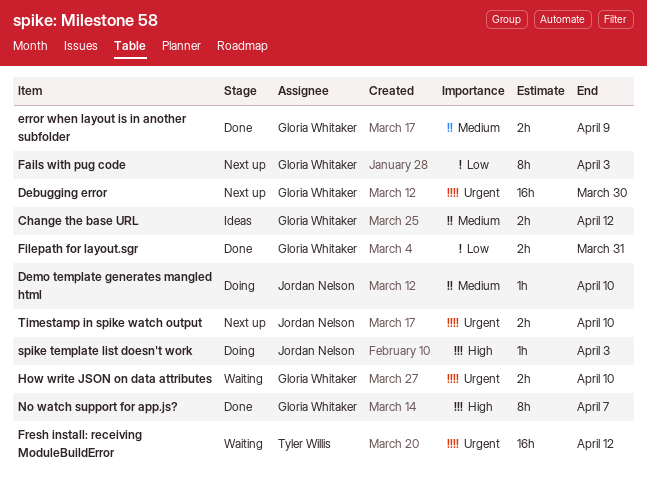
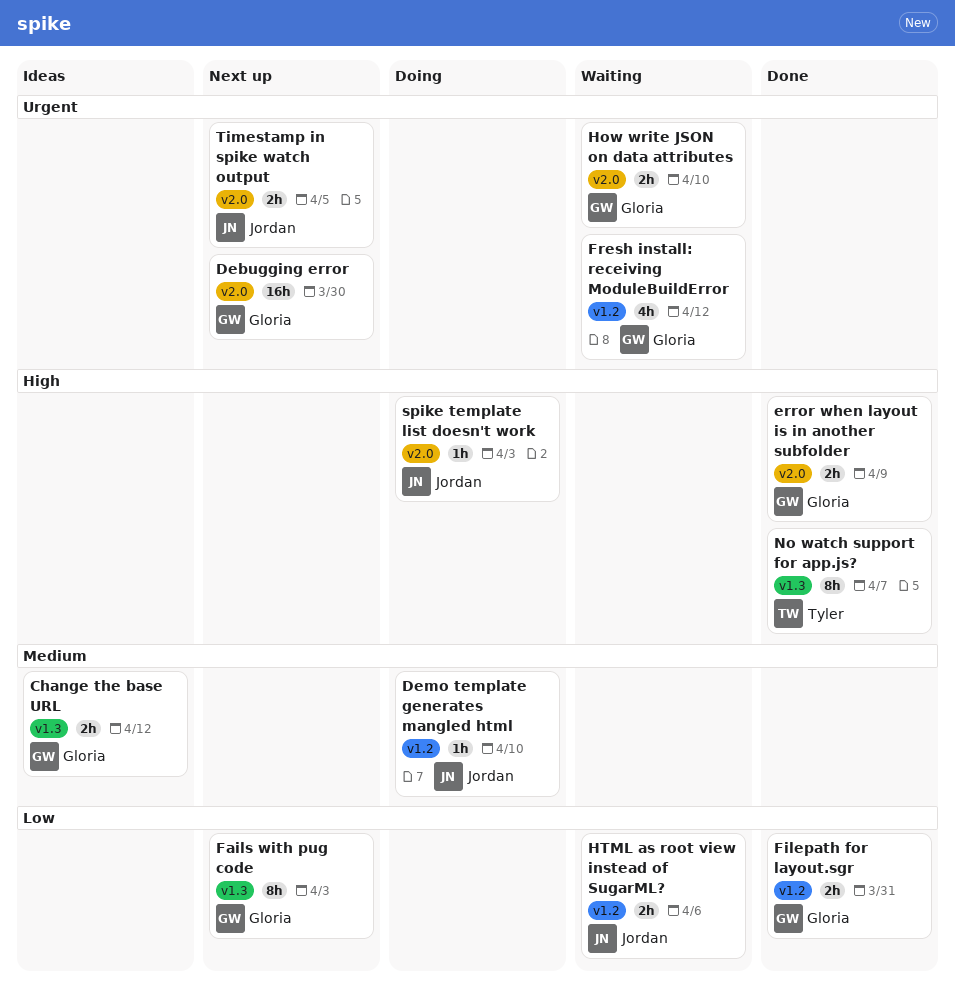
error when layout is in another subfolder, priority: Medium -> High
Fresh install: receiving ModuleBuildError, owner: Tyler Willis -> Gloria Whitaker
Fresh install: receiving ModuleBuildError, estimate: 16h -> 4h
HTML as root view instead of SugarML?: none -> present
No watch support for app.js?, owner: Gloria Whitaker -> Tyler Willis
Timestamp in spike watch output, due: Apr 10 -> Apr 5

